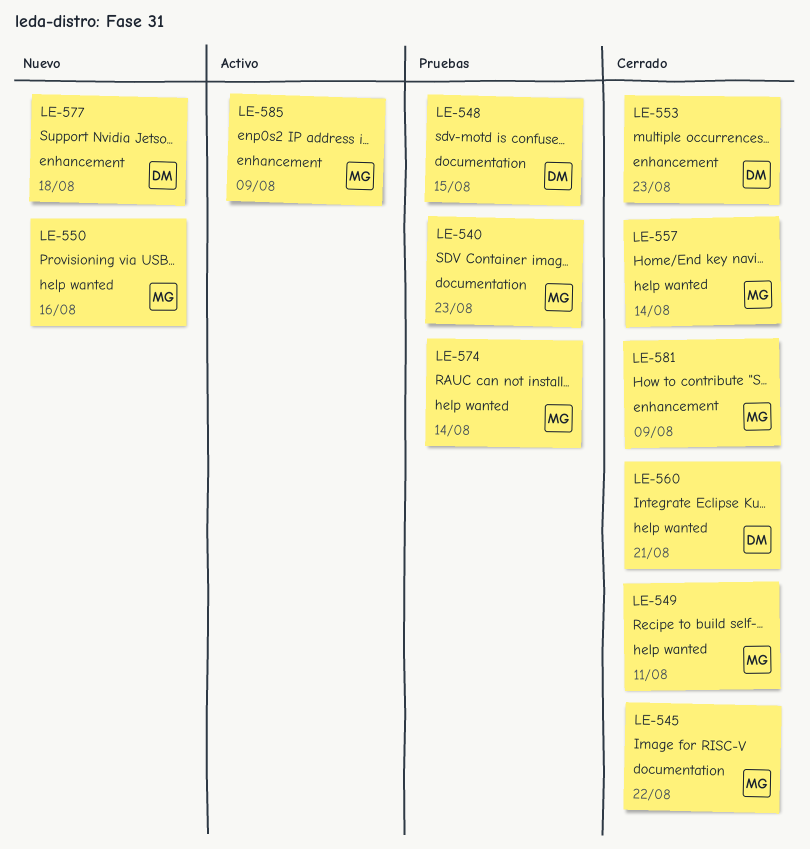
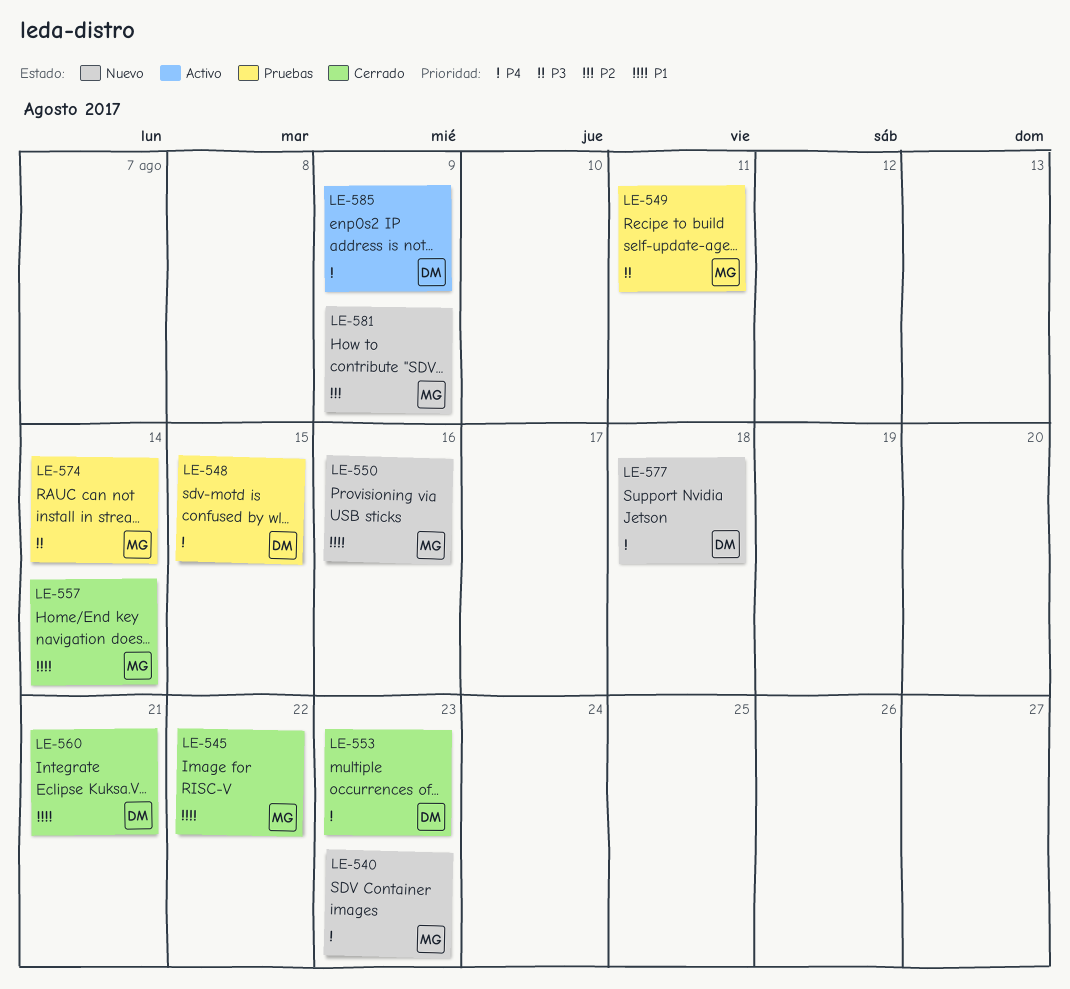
LE-540, status: Pruebas -> Nuevo
LE-549, status: Cerrado -> Pruebas
LE-581, status: Cerrado -> Nuevo
LE-585, owner: MG -> DM

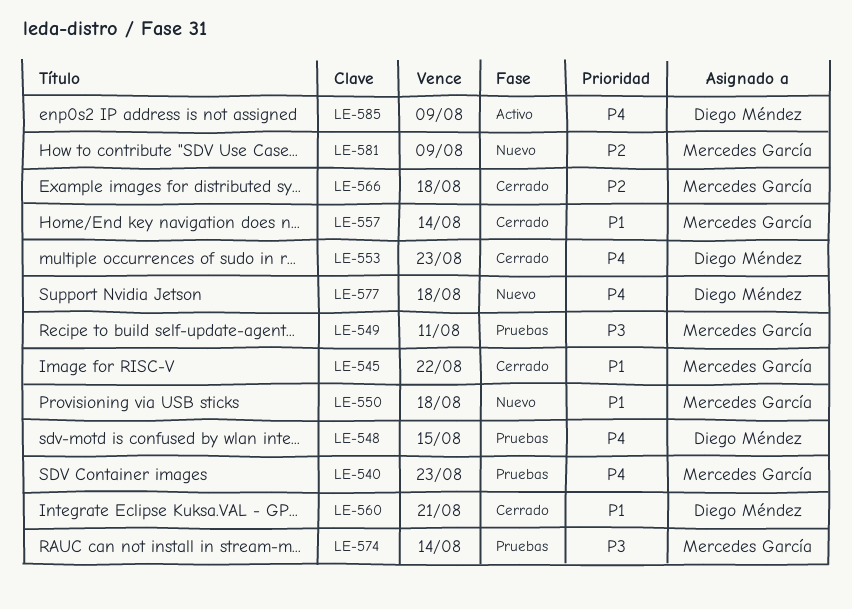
LE-540, status: Nuevo -> Pruebas
LE-550, due: Aug 16 -> Aug 18
LE-566: none -> present

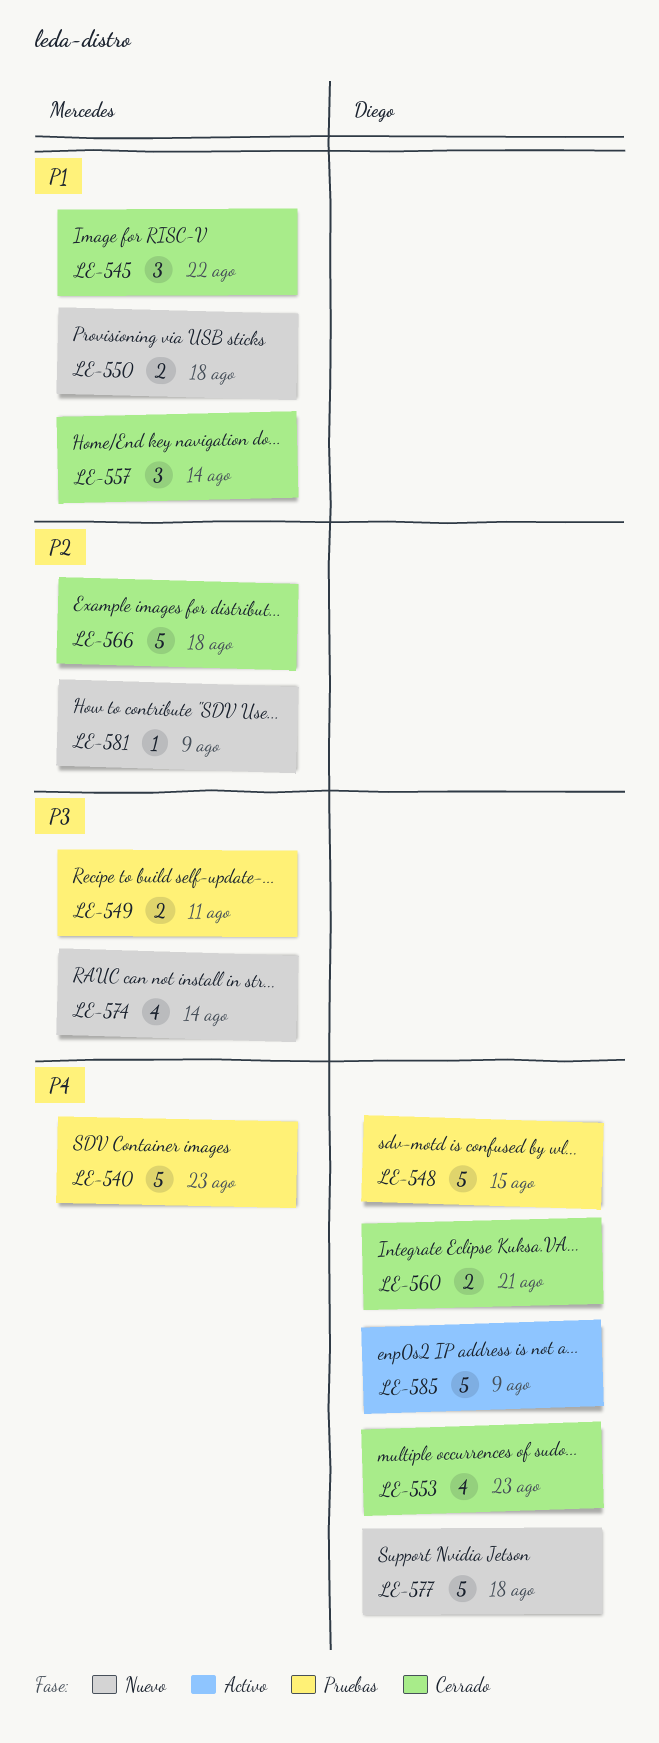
LE-560, priority: P1 -> P4
LE-574, status: Pruebas -> Nuevo

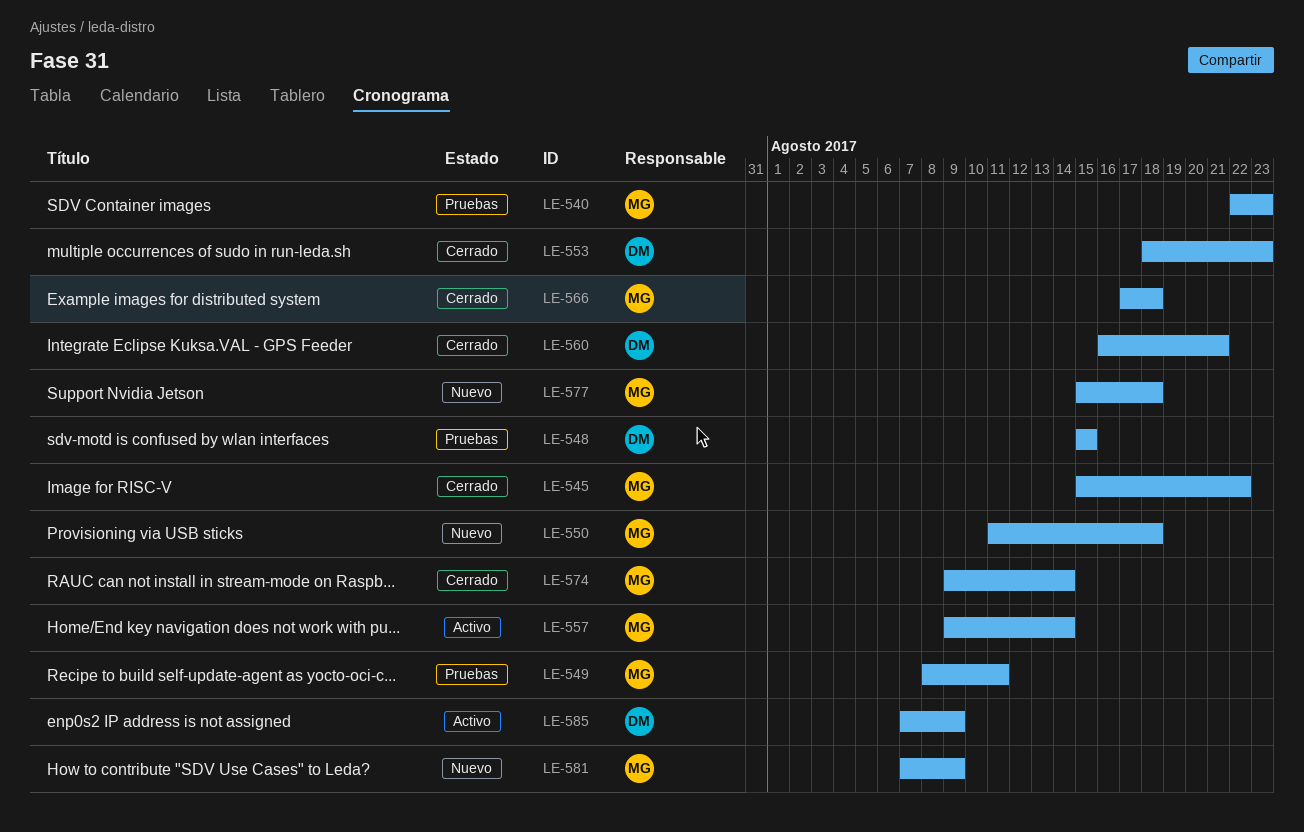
LE-557, status: Cerrado -> Activo
LE-574, status: Nuevo -> Cerrado
LE-577, owner: Diego -> Mercedes

